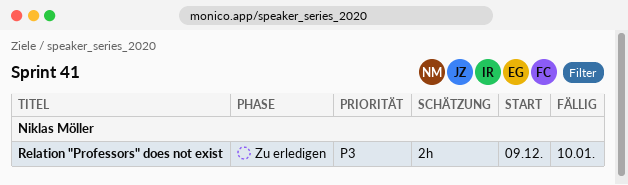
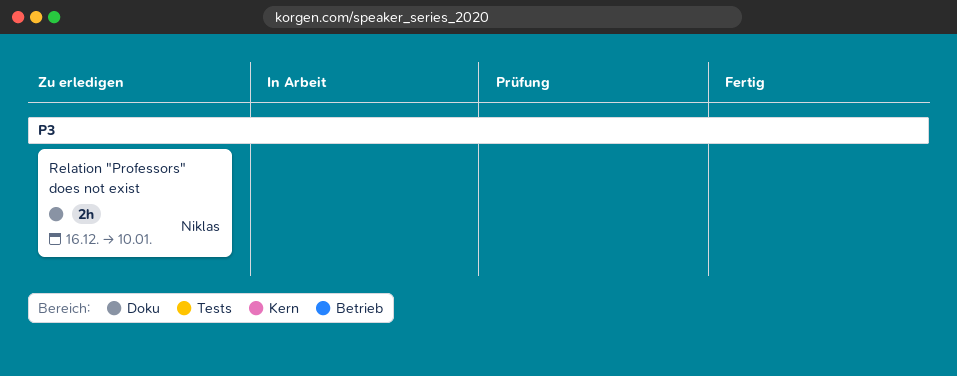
Relation "Professors" does not exist, start: Dec 9 -> Dec 16

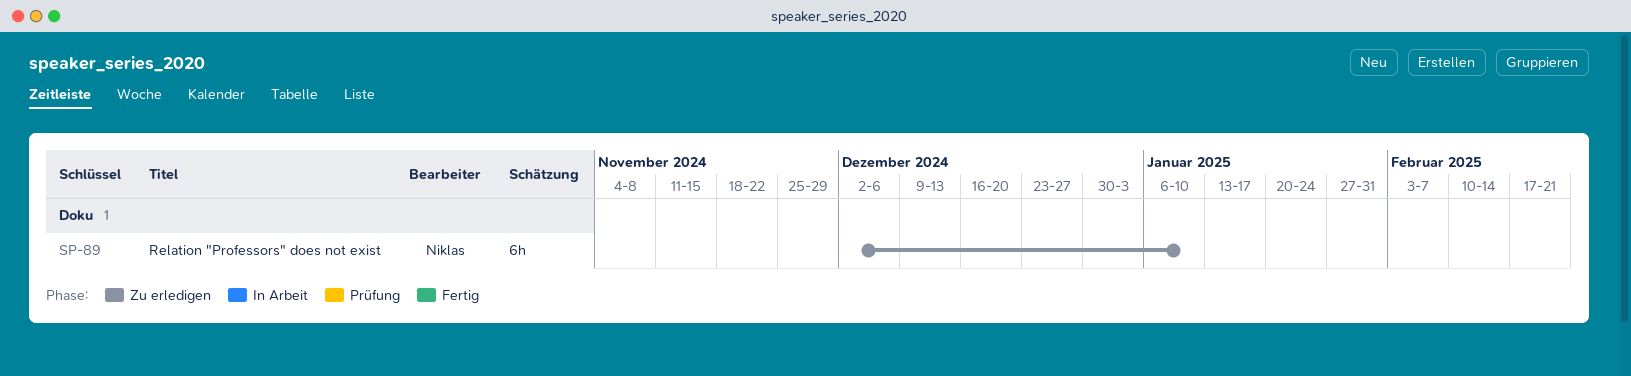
Relation "Professors" does not exist, estimate: 2h -> 6h
Relation "Professors" does not exist, start: Dec 16 -> Dec 2

